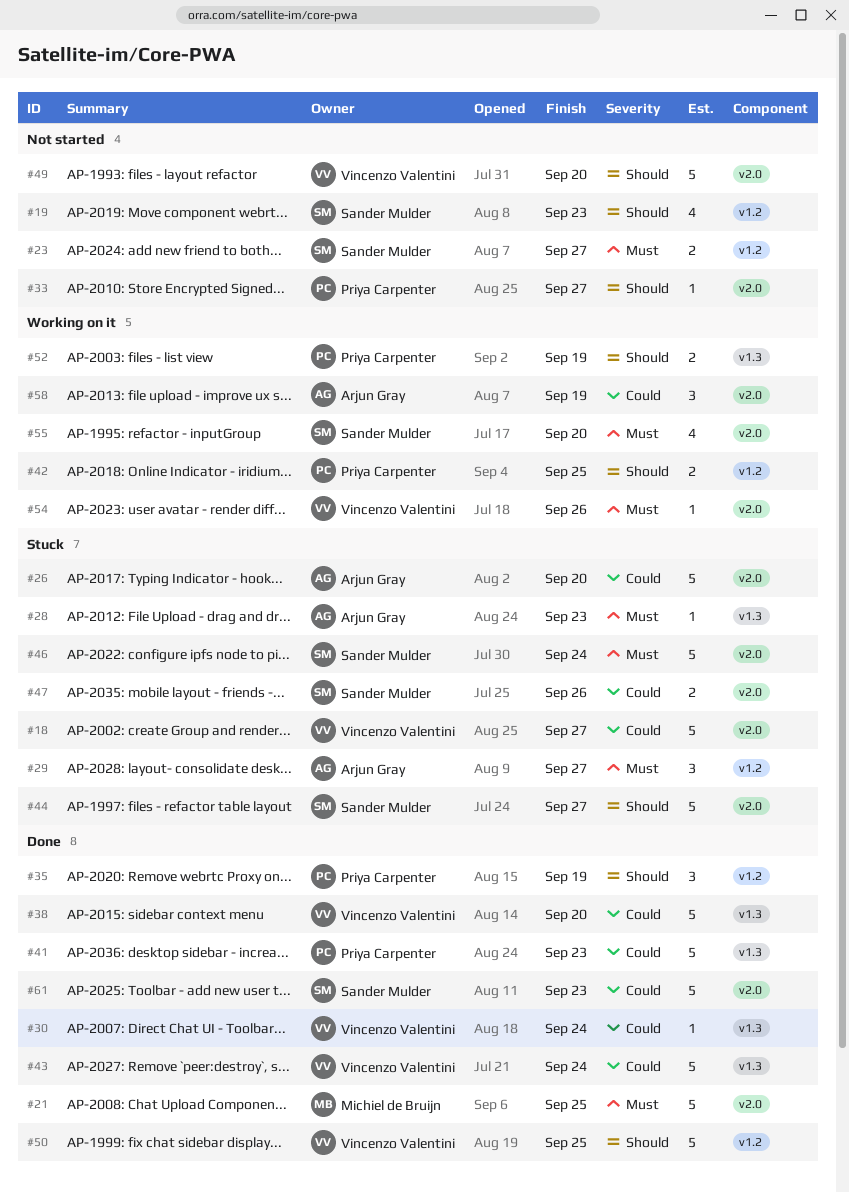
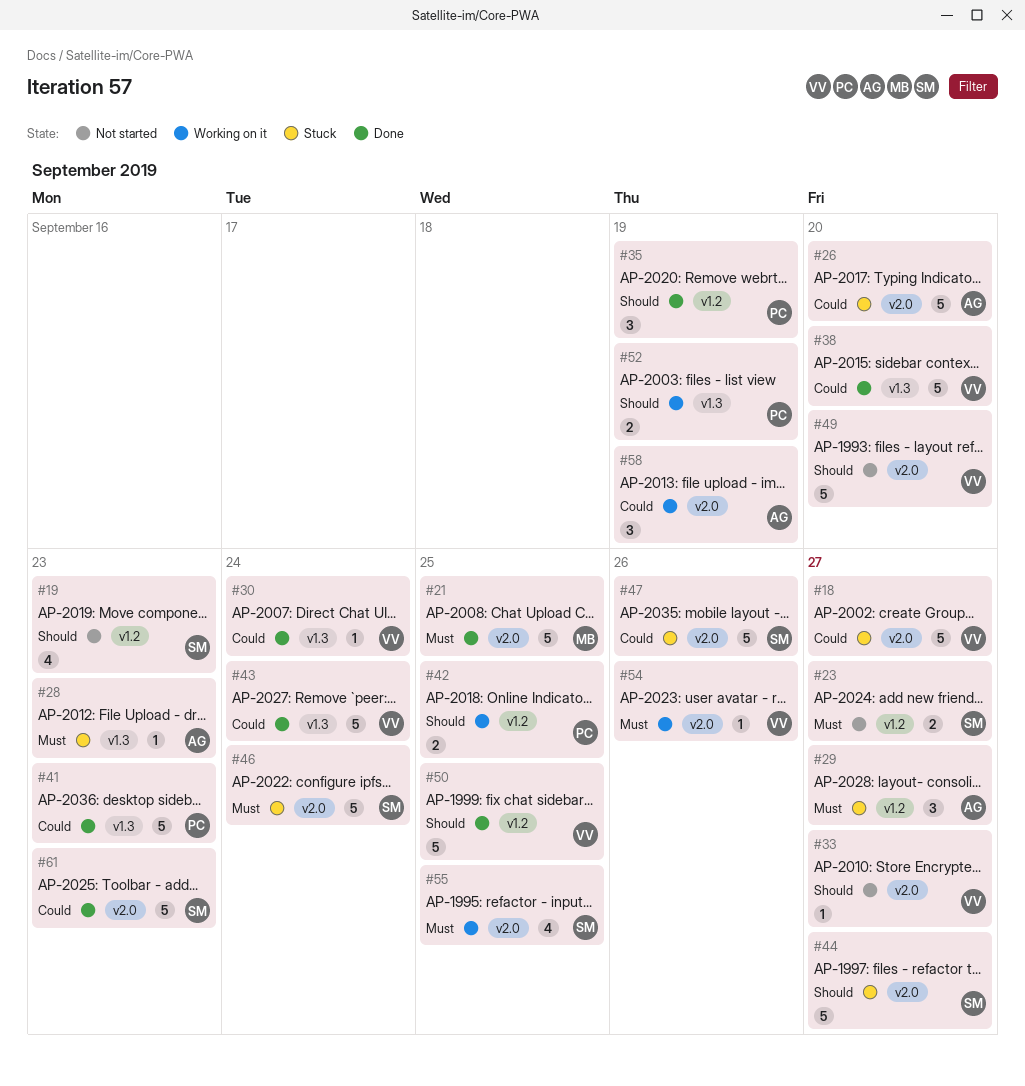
#33, owner: Priya Carpenter -> Vincenzo Valentini
#47, estimate: 2 -> 5
#55, due: Sep 20 -> Sep 25

